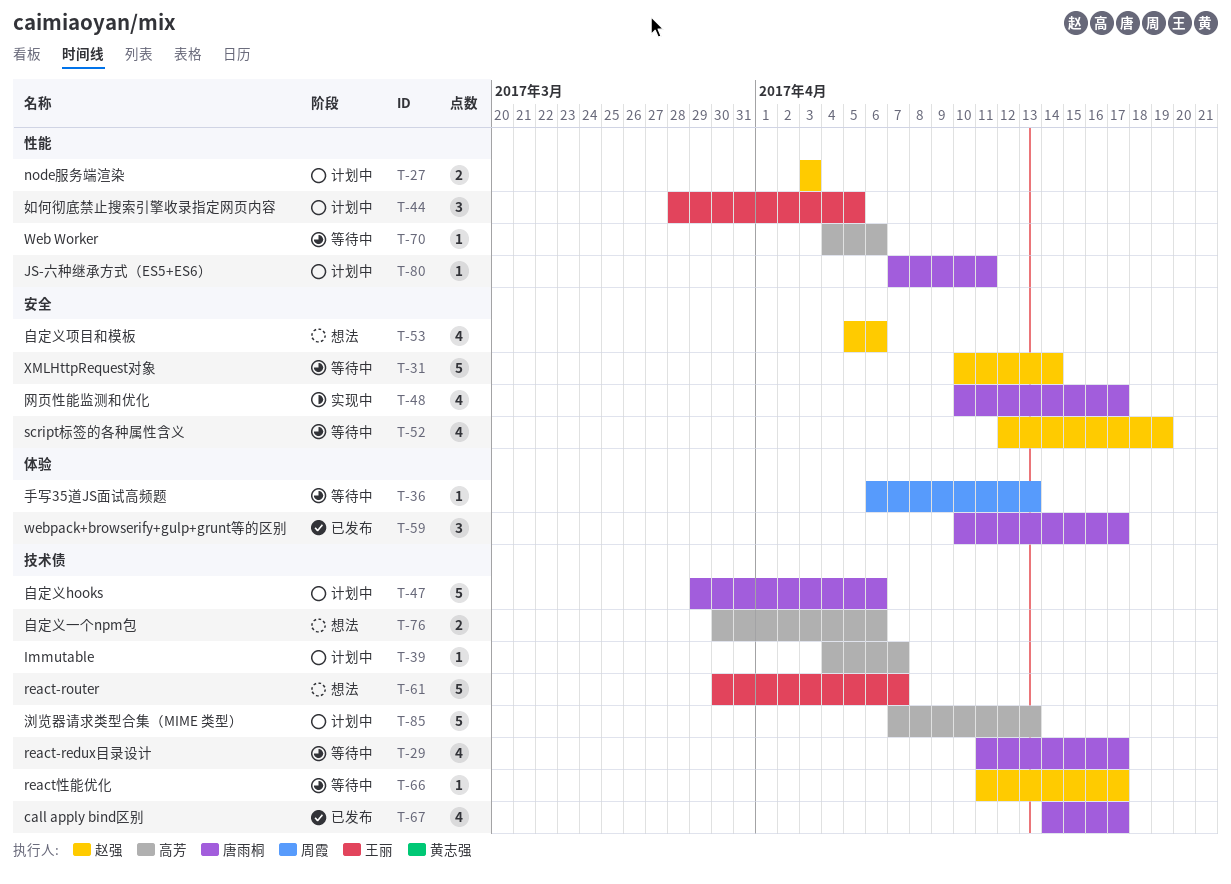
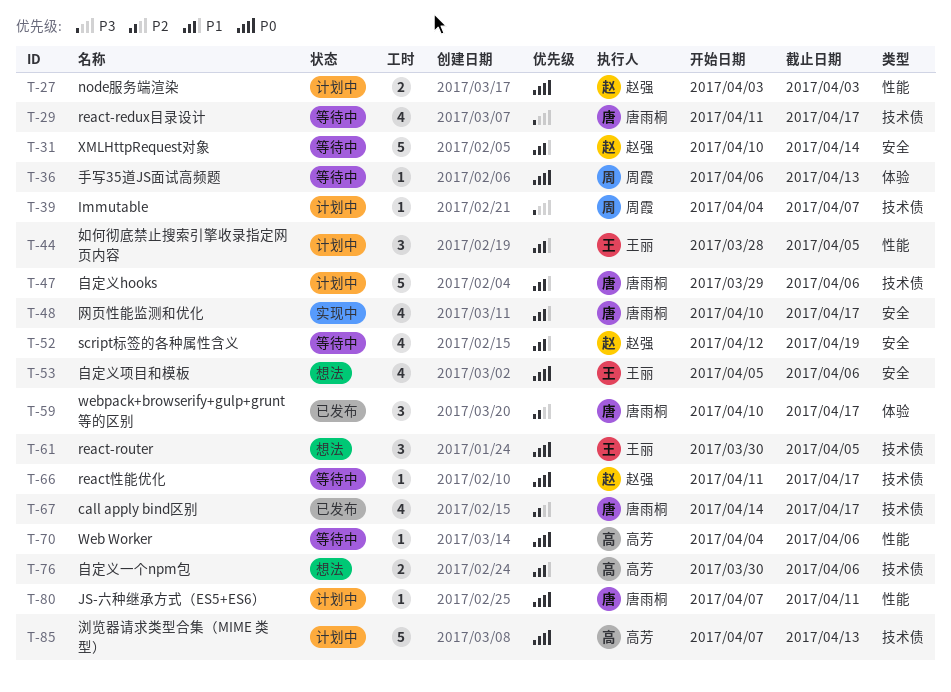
T-39, owner: 高芳 -> 周霞
T-53, owner: 赵强 -> 王丽
T-61, estimate: 5 -> 3
T-61, due: Apr 7 -> Apr 5

